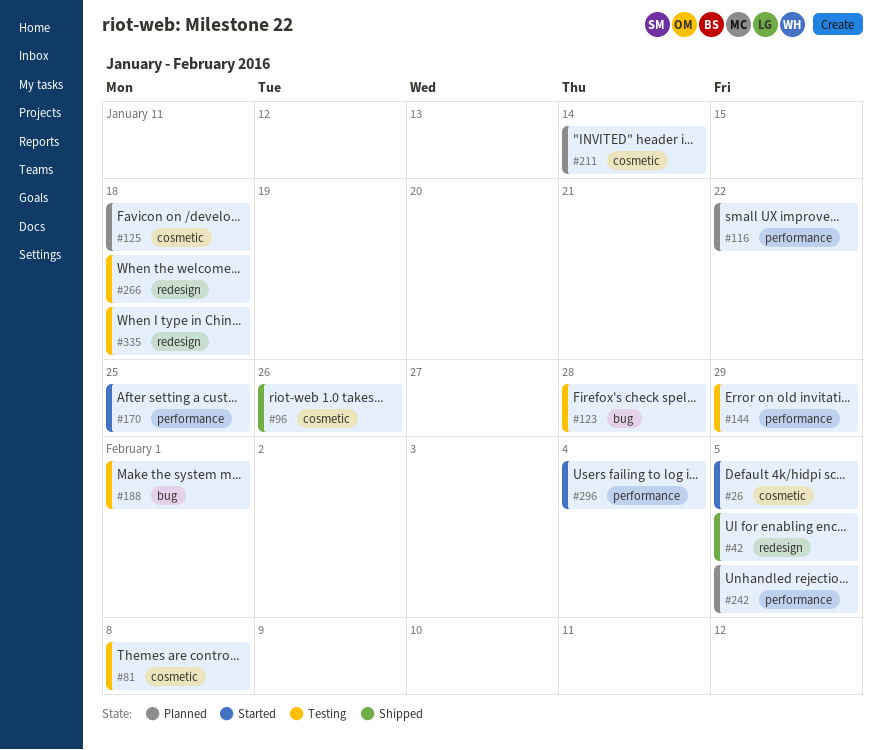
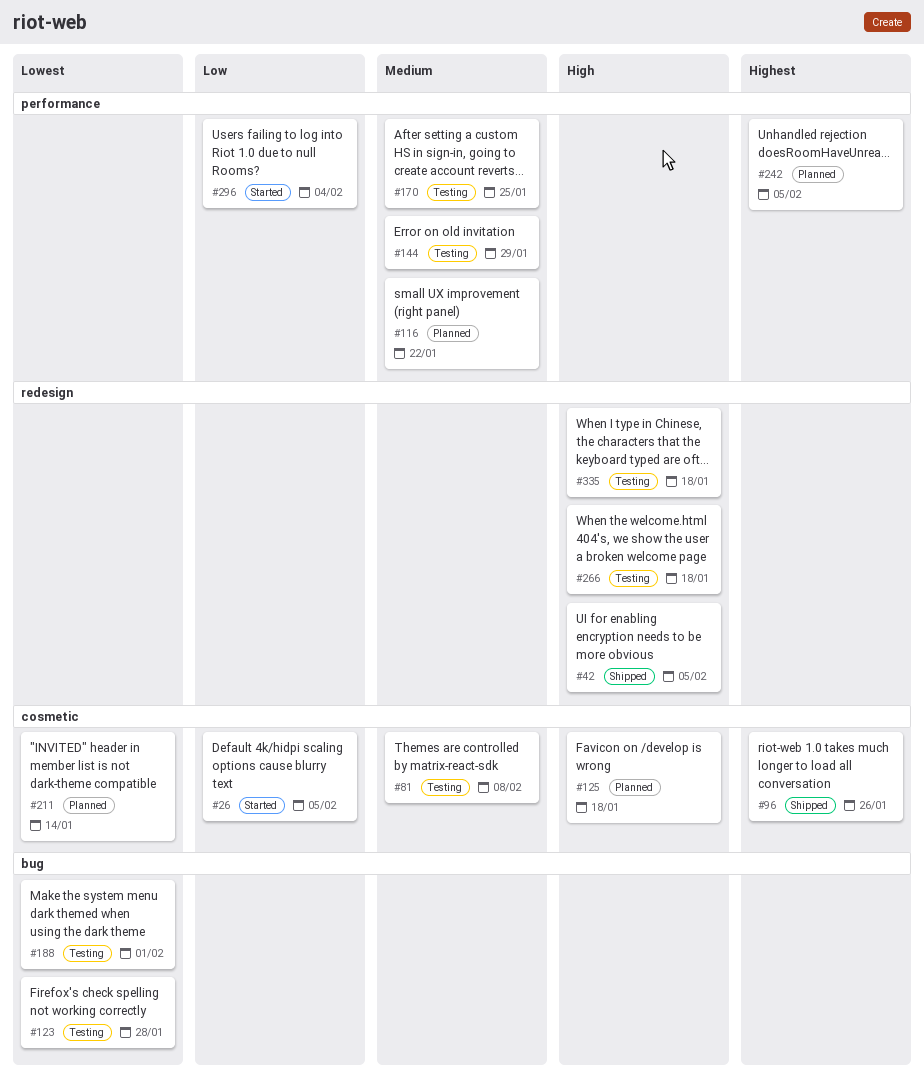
#170, status: Started -> Testing

